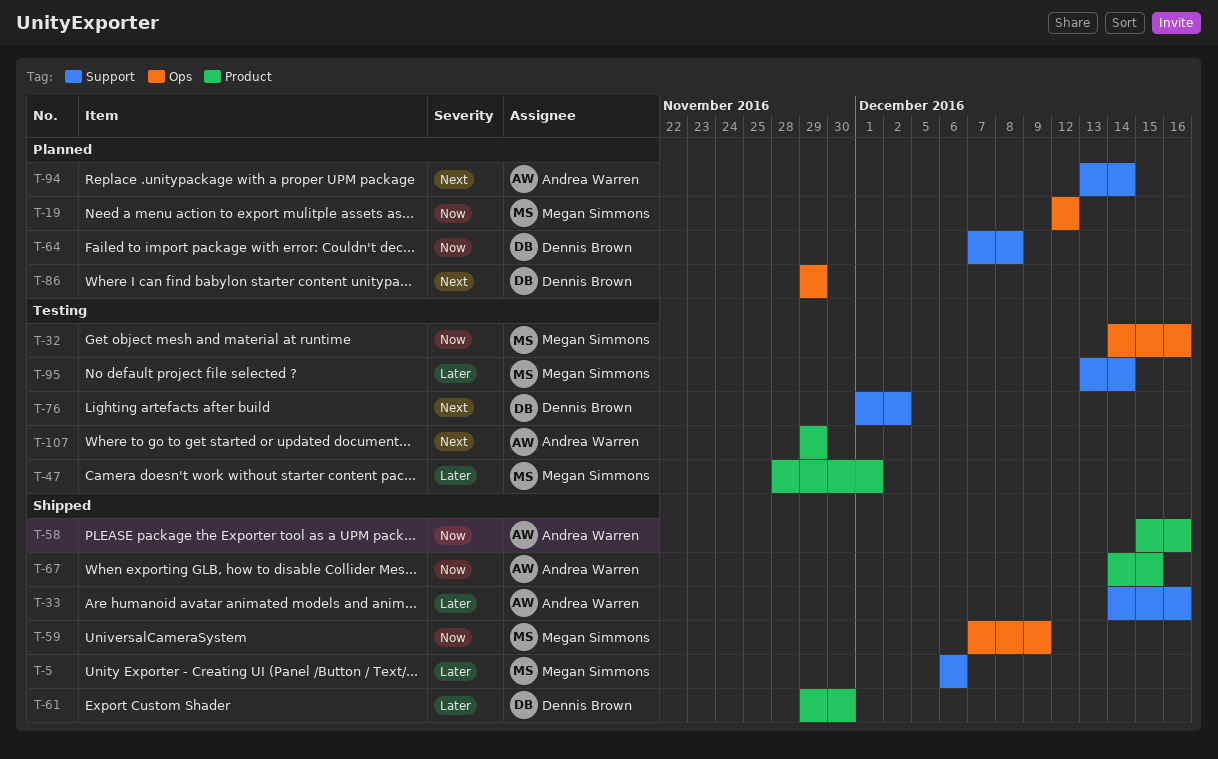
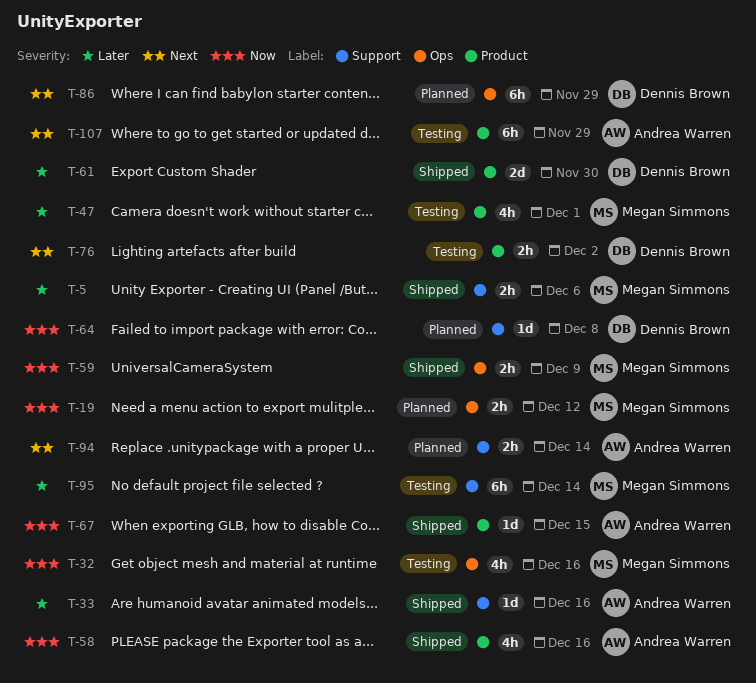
T-76, label: Support -> Product

